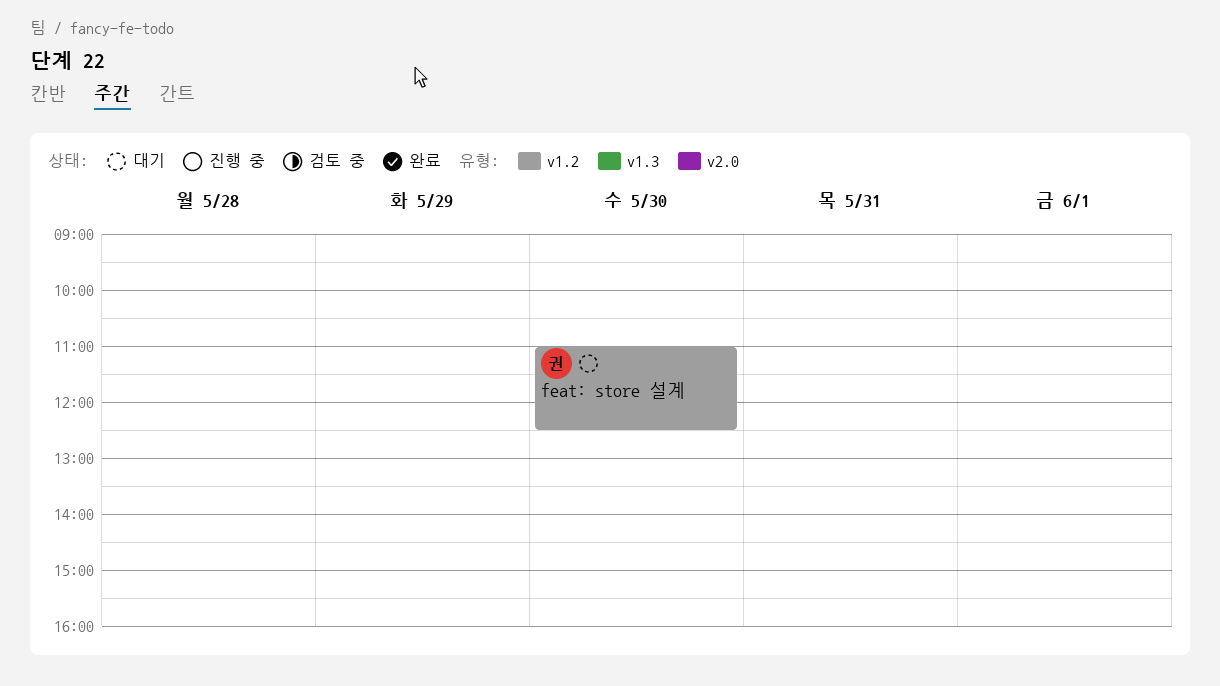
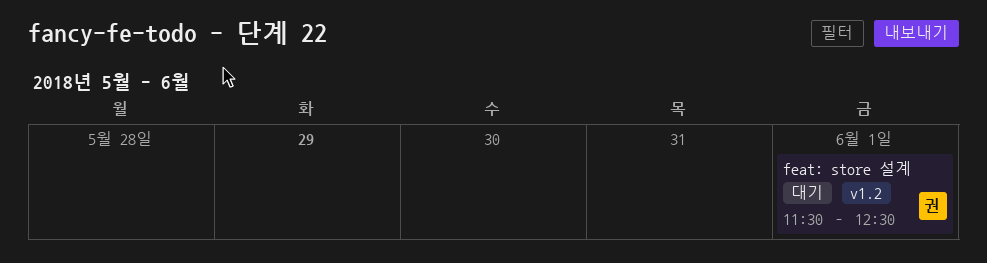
feat: store 설계, day: May 30 -> Jun 1
feat: store 설계, begins: 11:00 -> 11:30

